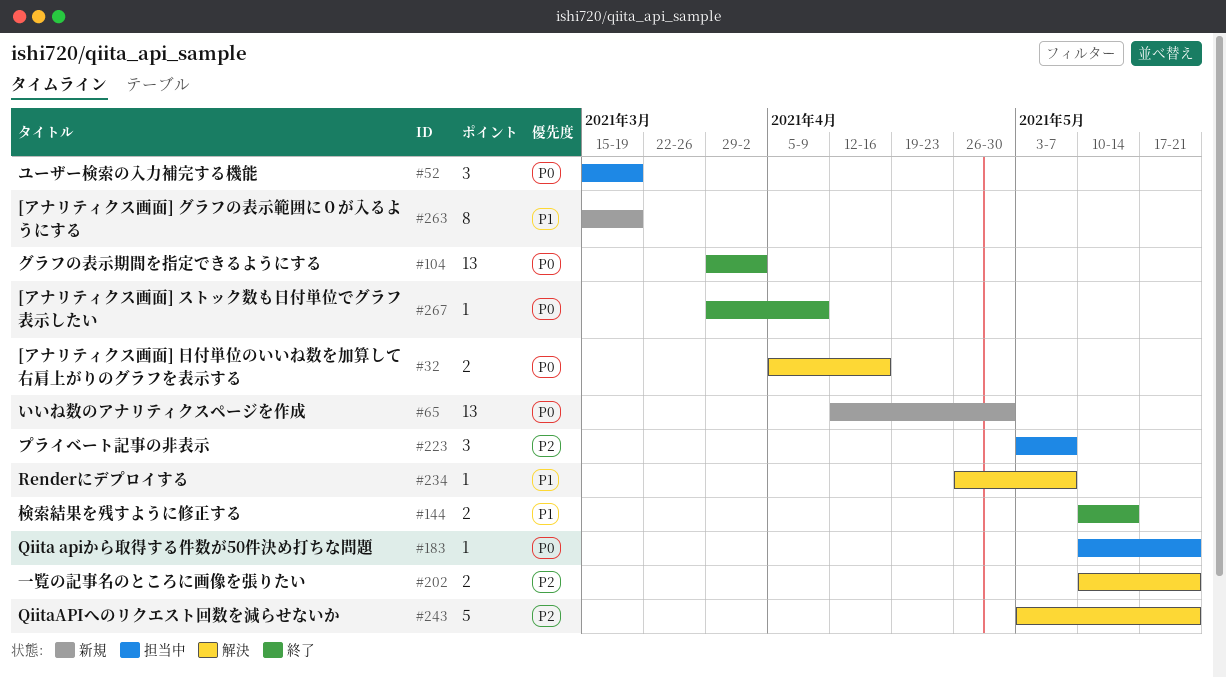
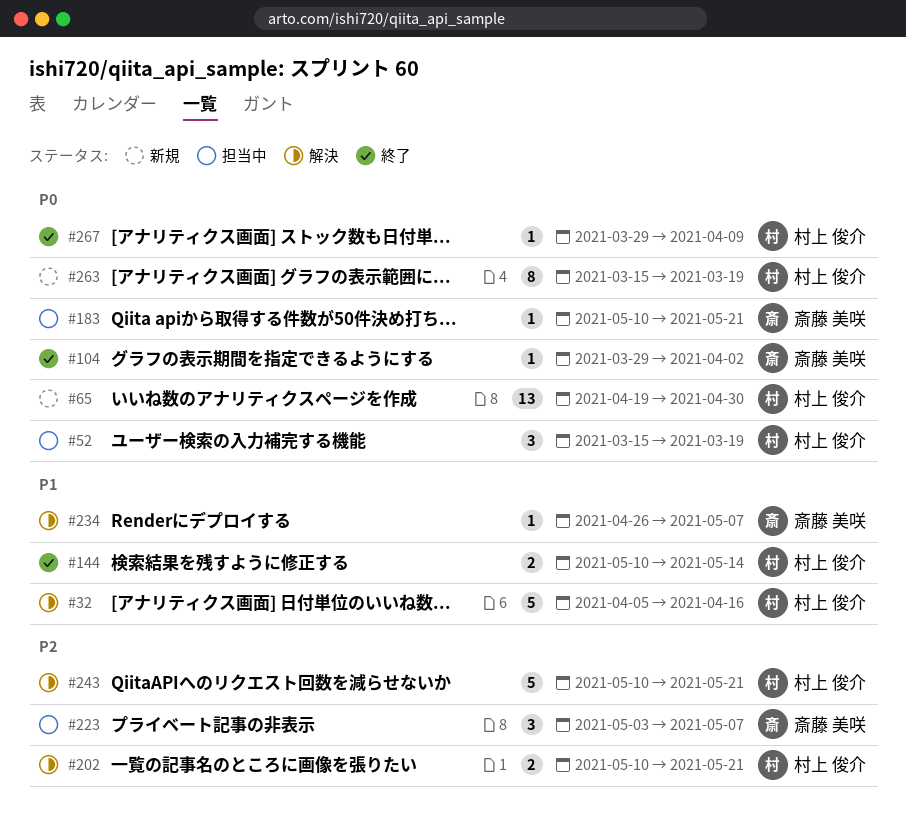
#32, priority: P0 -> P1
#32, estimate: 2 -> 5
#65, start: Apr 12 -> Apr 19
#104, estimate: 13 -> 1
#243, start: May 3 -> May 10
#263, priority: P1 -> P0

